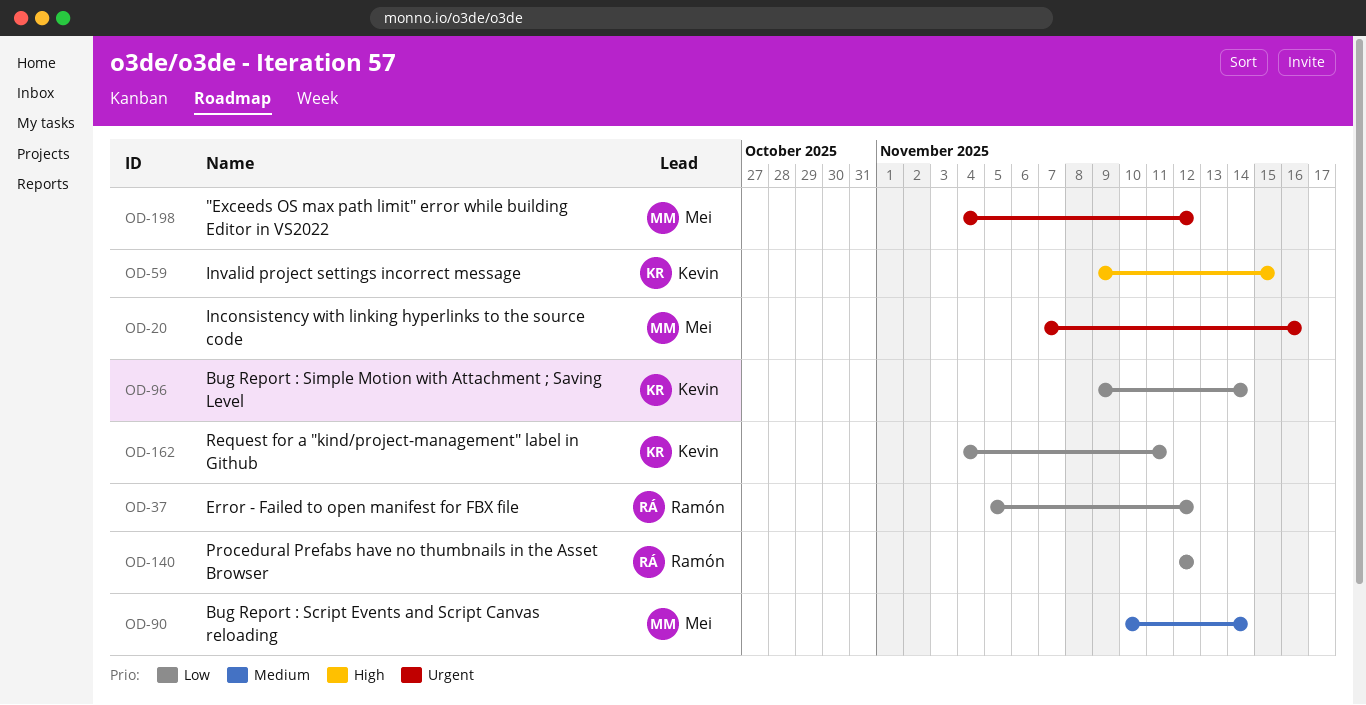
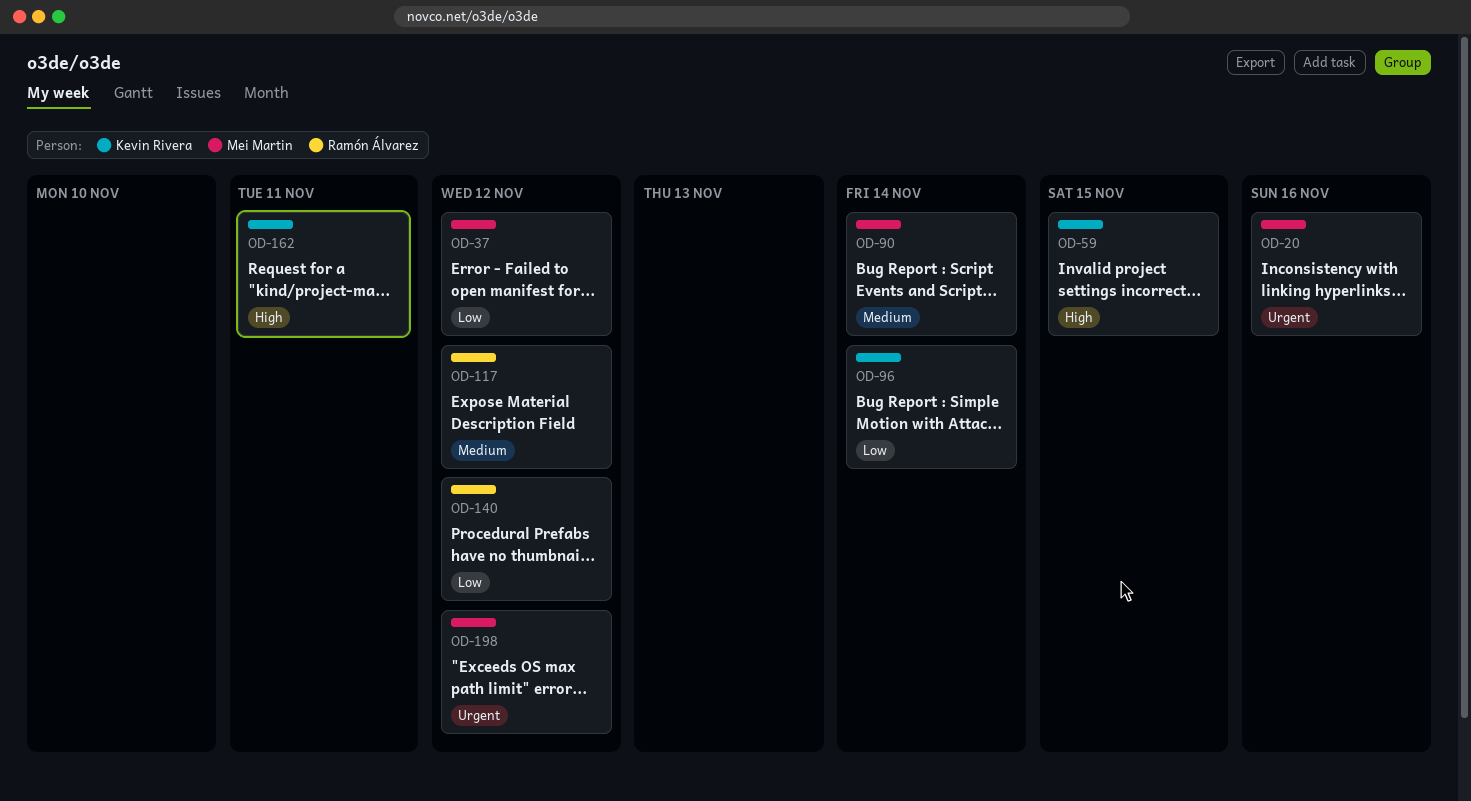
OD-37, owner: Ramón Álvarez -> Mei Martin
OD-117: none -> present
OD-162, priority: Low -> High

